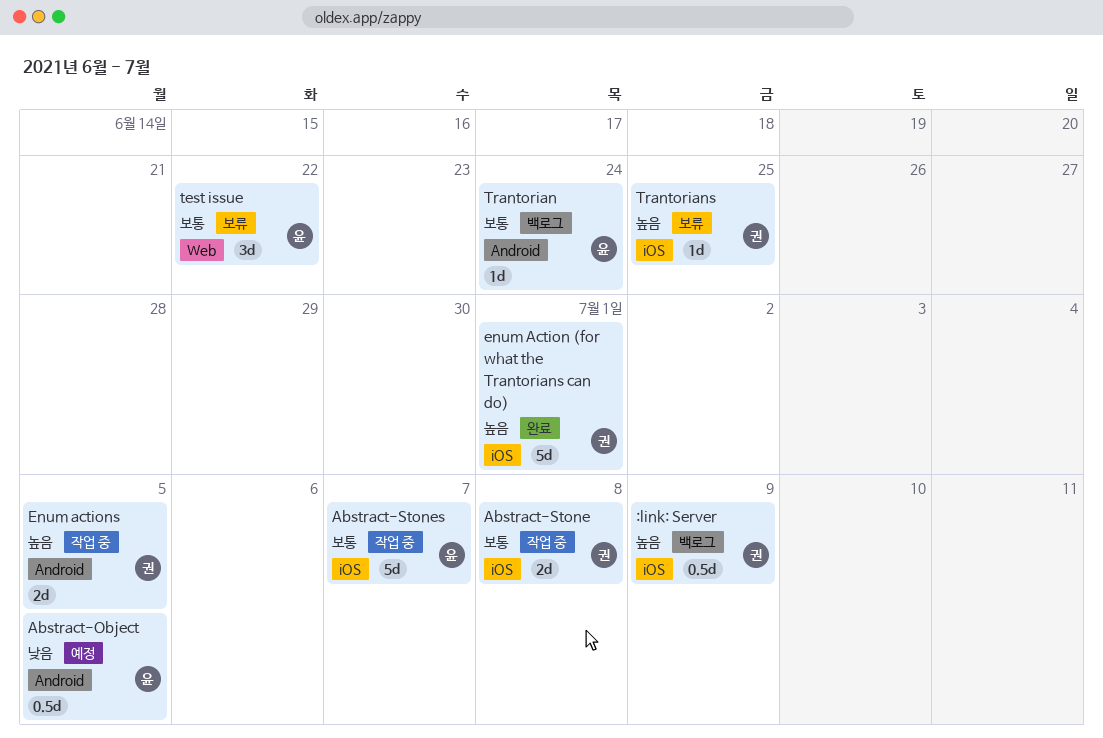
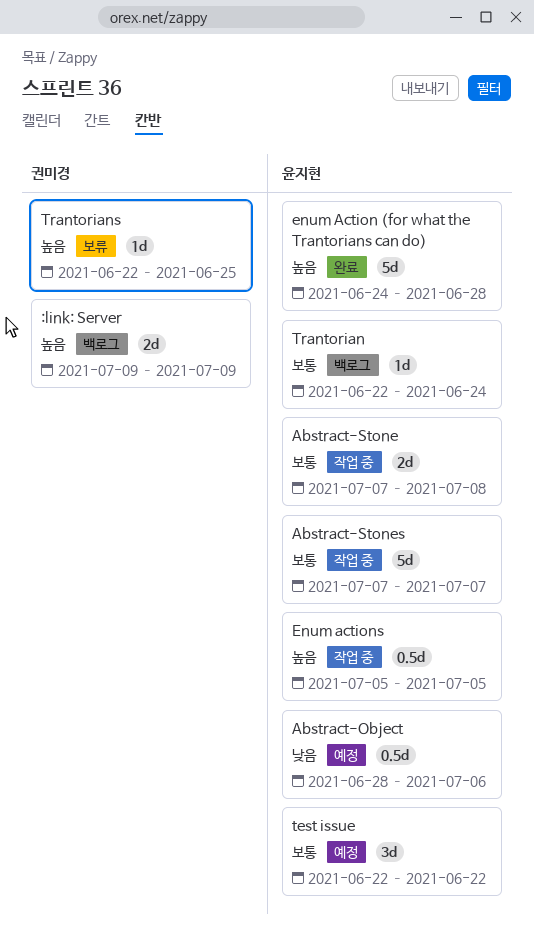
:link: Server, estimate: 0.5d -> 2d
Abstract-Object, due: Jul 5 -> Jul 6
Abstract-Stone, owner: 권미경 -> 윤지현
enum Action (for what the Trantorians can do), owner: 권미경 -> 윤지현
enum Action (for what the Trantorians can do), due: Jul 1 -> Jun 28
Enum actions, owner: 권미경 -> 윤지현
Enum actions, estimate: 2d -> 0.5d
test issue, status: 보류 -> 예정

